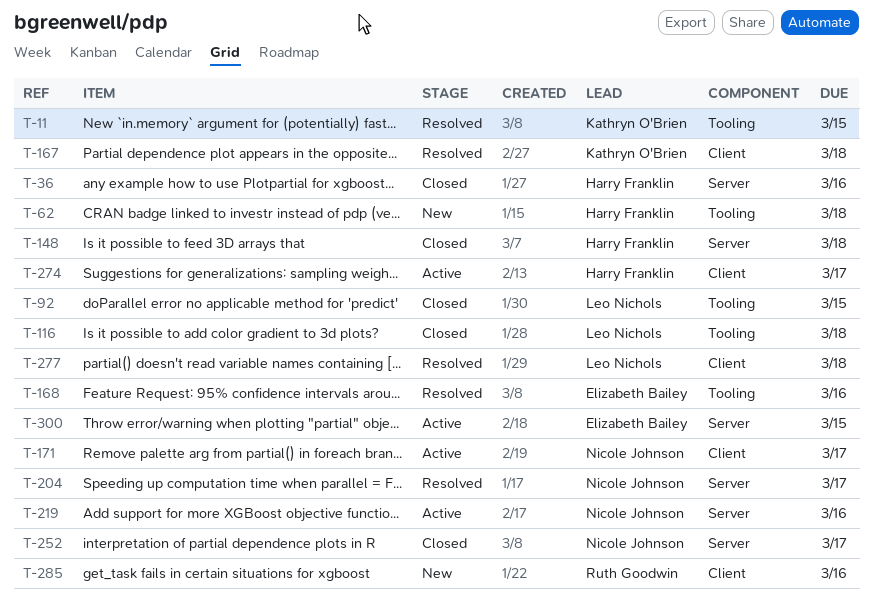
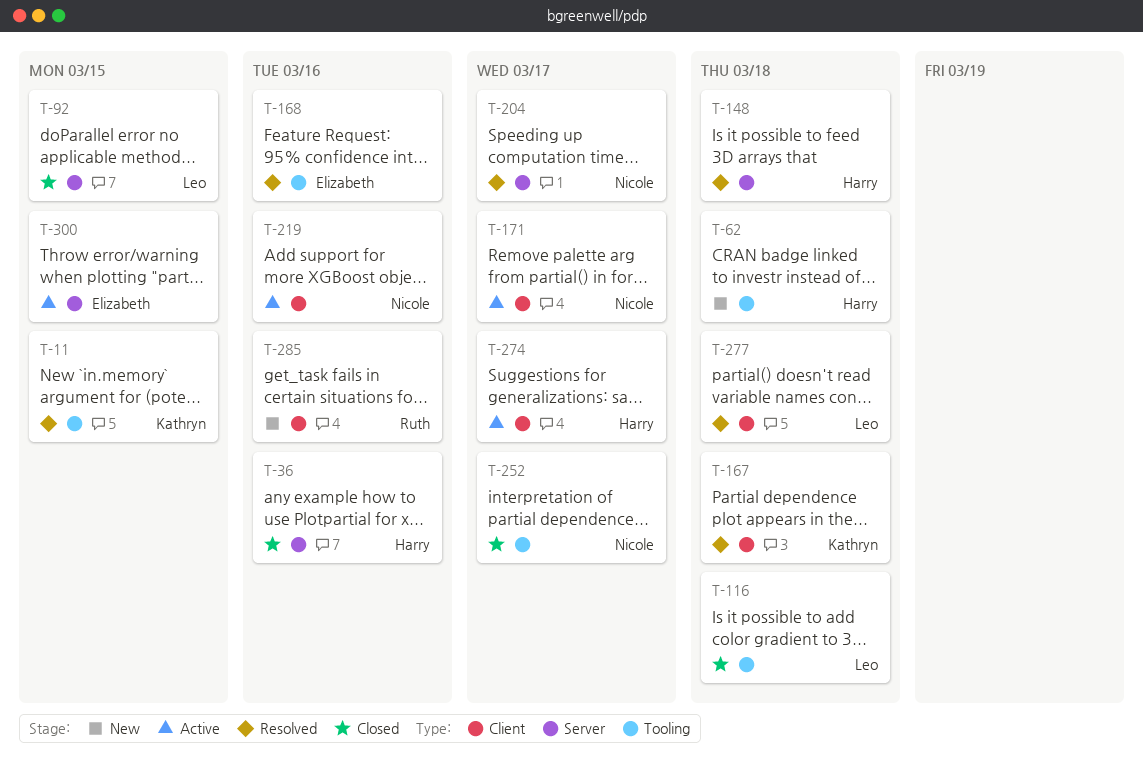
T-92, label: Tooling -> Server
T-148, status: Closed -> Resolved
T-219, label: Server -> Client
T-252, label: Server -> Tooling

